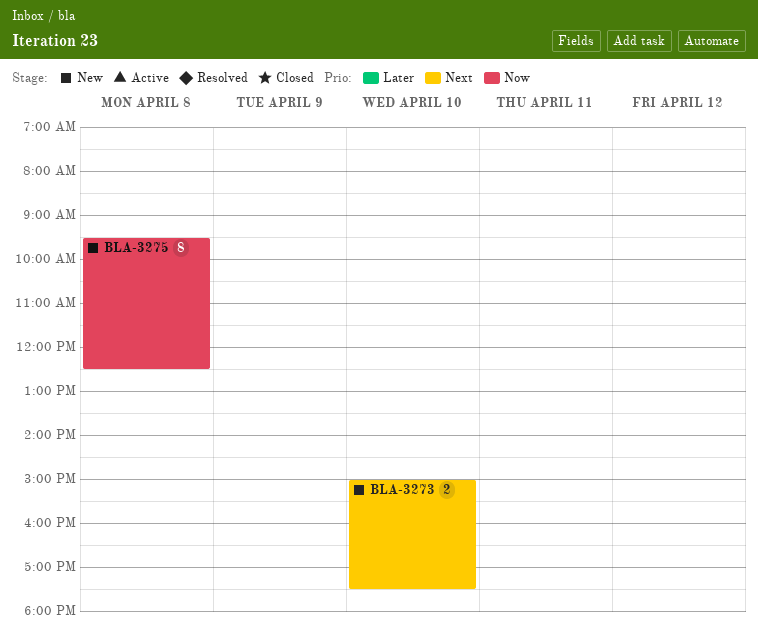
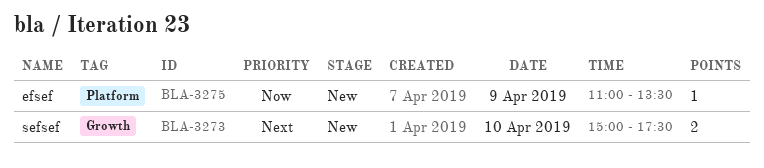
BLA-3275, estimate: 8 -> 1
BLA-3275, day: Apr 8 -> Apr 9
BLA-3275, begins: 09:30 -> 11:00
BLA-3275, ends: 12:30 -> 13:30

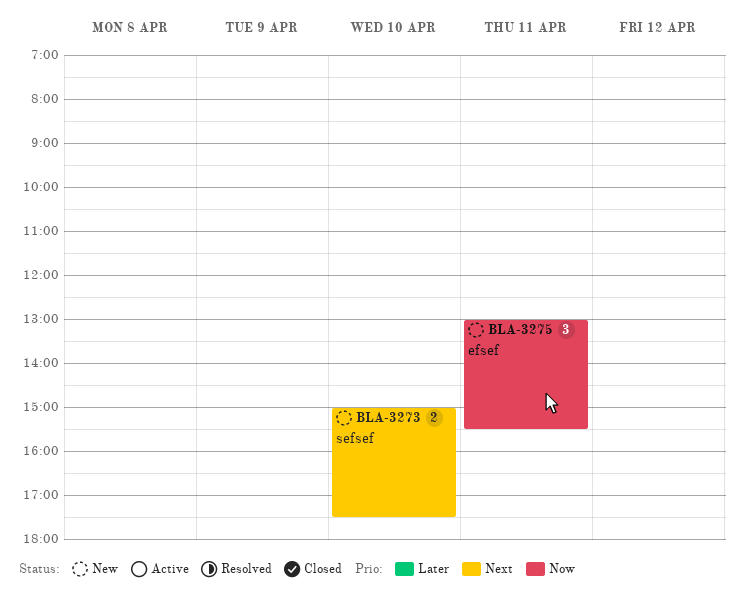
BLA-3275, estimate: 1 -> 3
BLA-3275, day: Apr 9 -> Apr 11
BLA-3275, begins: 11:00 -> 13:00
BLA-3275, ends: 13:30 -> 15:30

